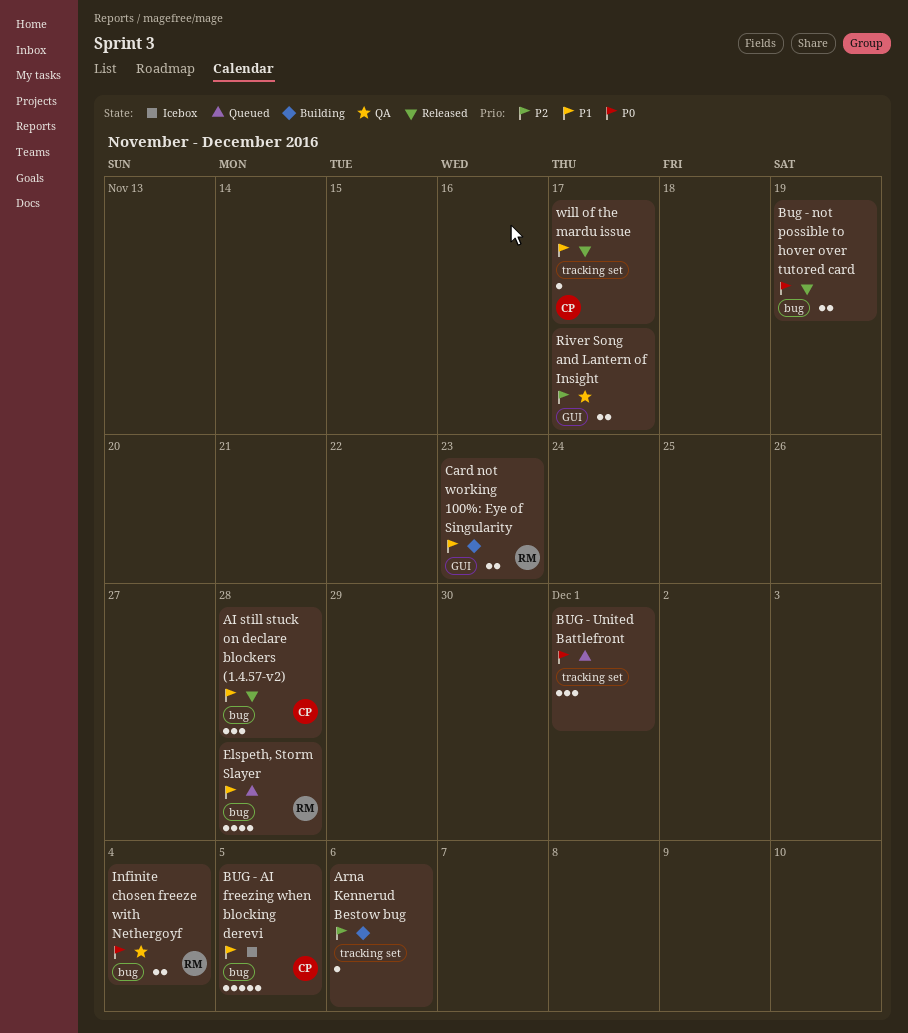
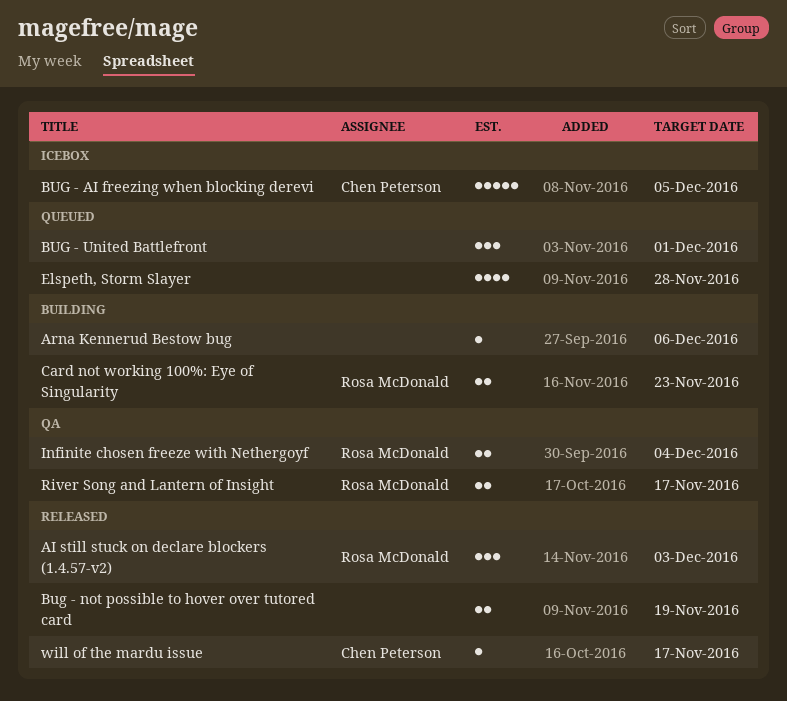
AI still stuck on declare blockers (1.4.57-v2), owner: Chen Peterson -> Rosa McDonald
AI still stuck on declare blockers (1.4.57-v2), due: Nov 28 -> Dec 3
Elspeth, Storm Slayer, owner: Rosa McDonald -> none
River Song and Lantern of Insight, owner: none -> Rosa McDonald

